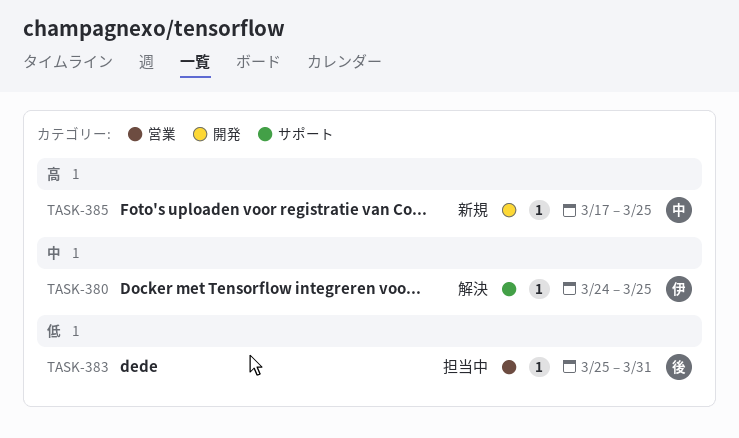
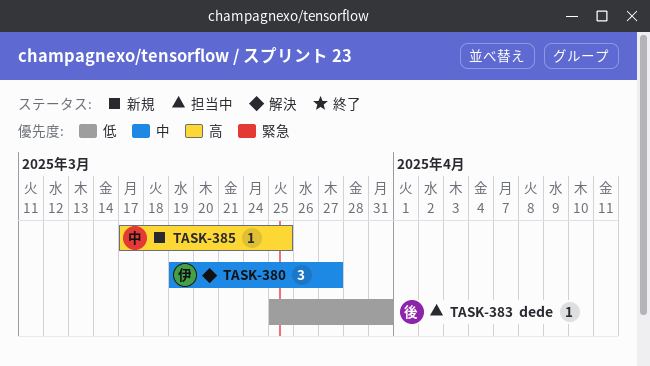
TASK-380, estimate: 1 -> 3
TASK-380, start: Mar 24 -> Mar 19
TASK-380, due: Mar 25 -> Mar 27

